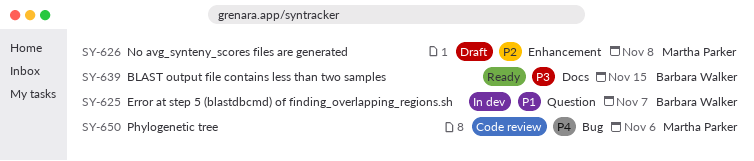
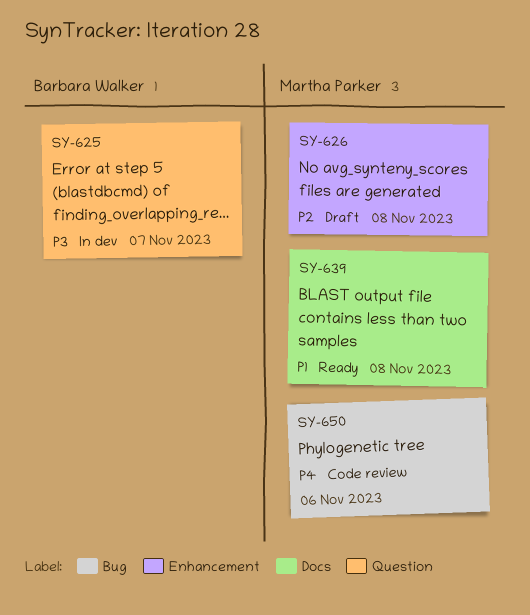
SY-625, priority: P1 -> P3
SY-639, owner: Barbara Walker -> Martha Parker
SY-639, priority: P3 -> P1
SY-639, due: Nov 15 -> Nov 8

